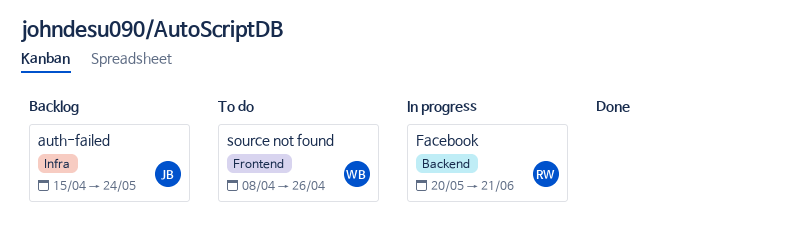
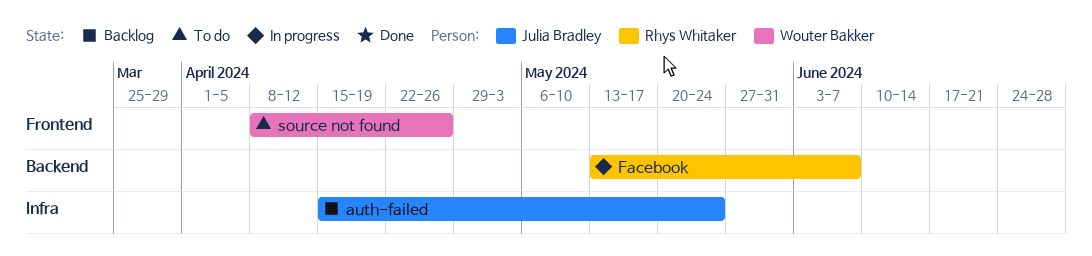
Facebook, start: May 20 -> May 13
Facebook, due: Jun 21 -> Jun 7

